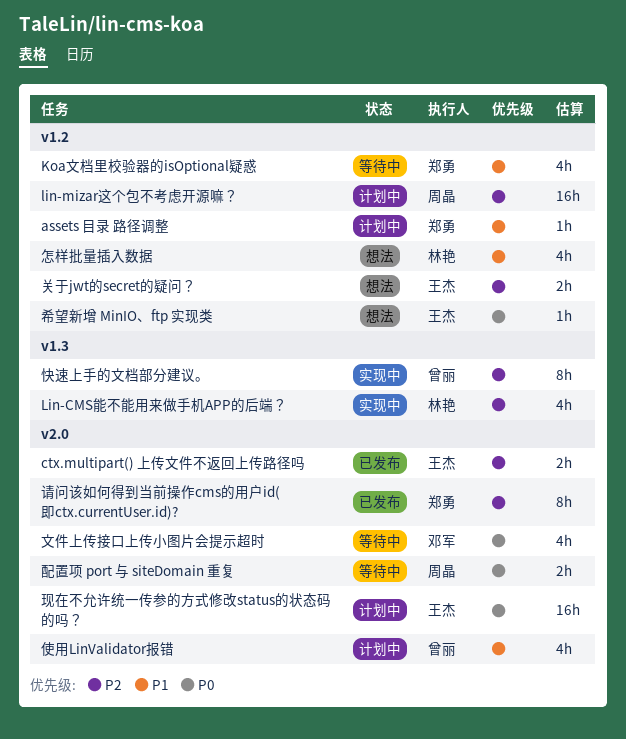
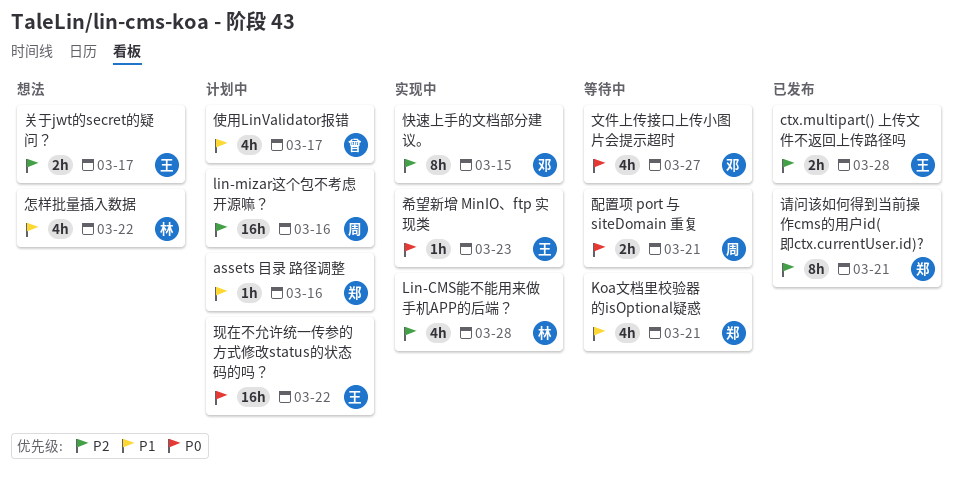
希望新增 MinIO、ftp 实现类, status: 想法 -> 实现中
快速上手的文档部分建议。, owner: 曾丽 -> 邓军

